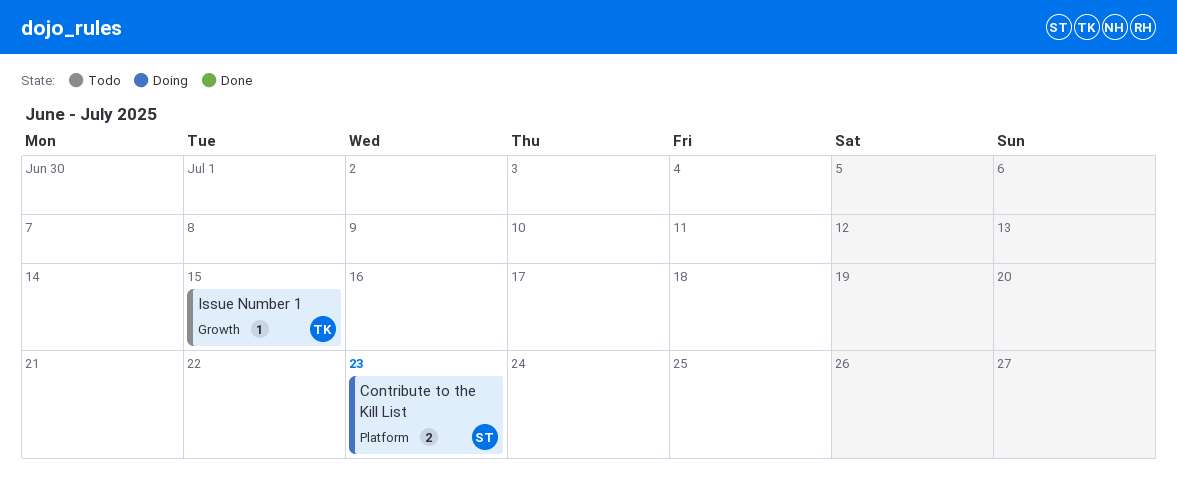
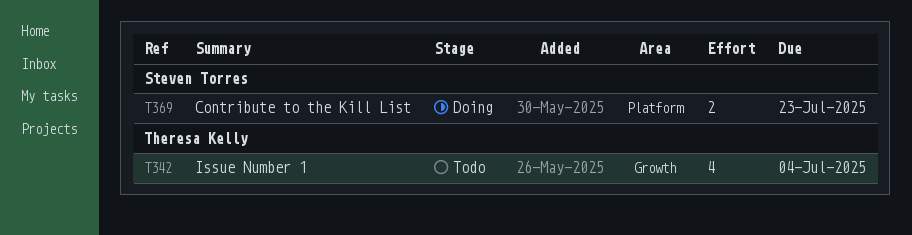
Issue Number 1, estimate: 1 -> 4
Issue Number 1, due: Jul 15 -> Jul 4

